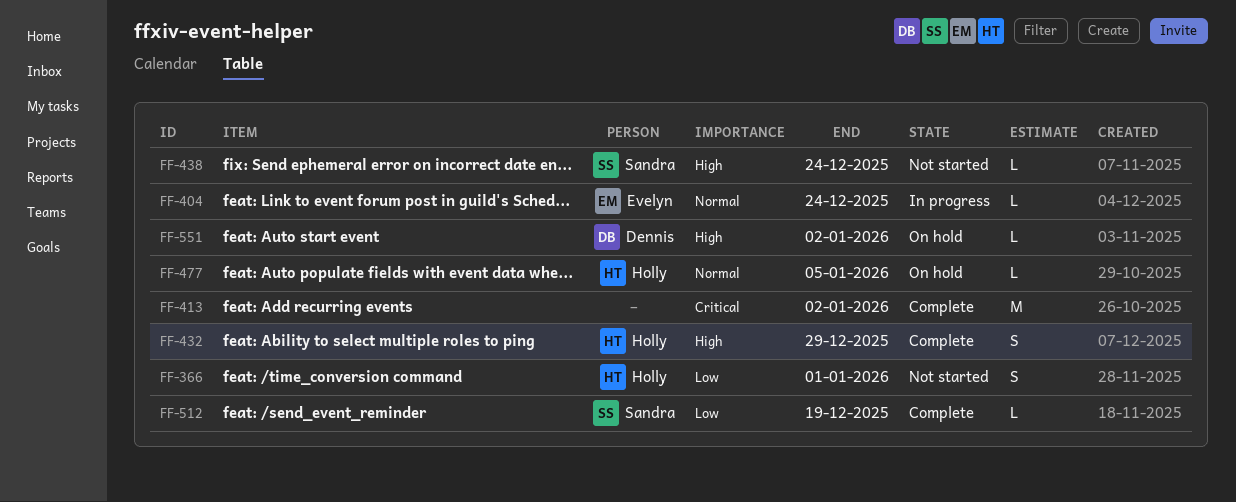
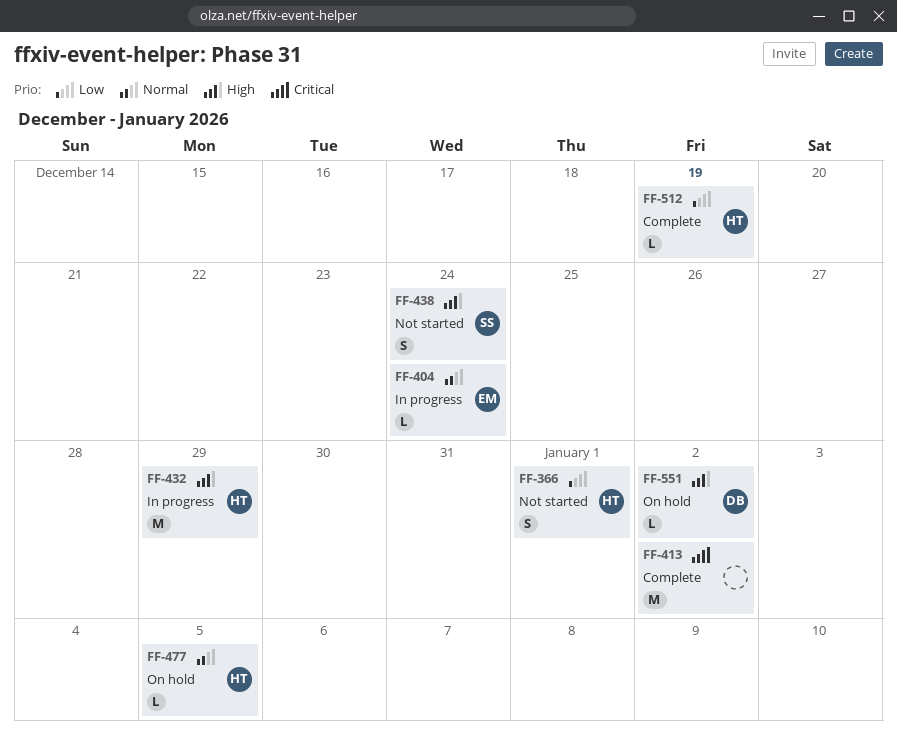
FF-432, status: Complete -> In progress
FF-432, estimate: S -> M
FF-438, estimate: L -> S
FF-512, owner: Sandra -> Holly

